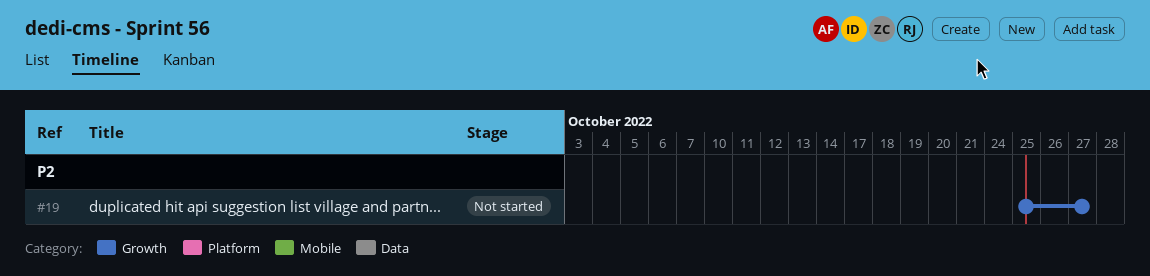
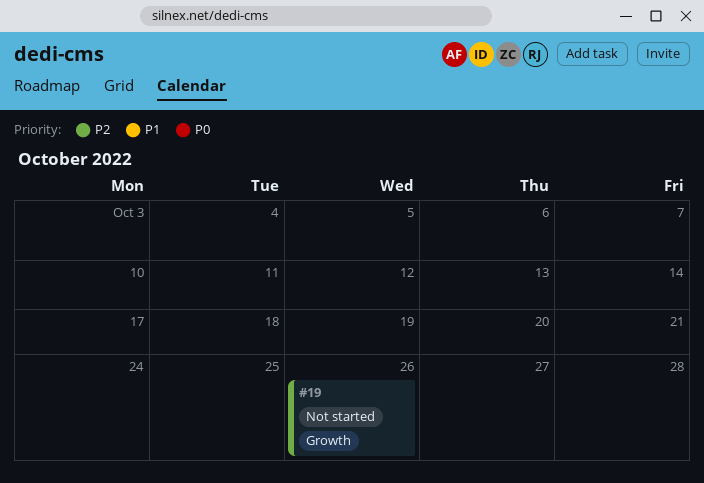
#19, due: Oct 27 -> Oct 26

